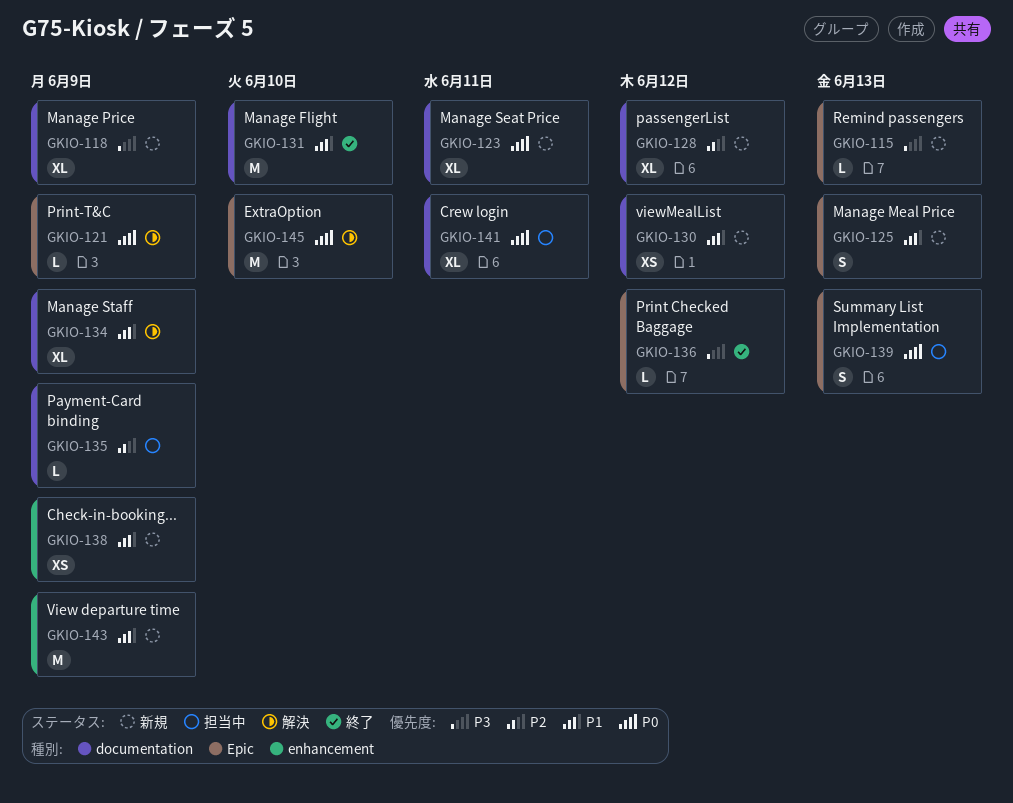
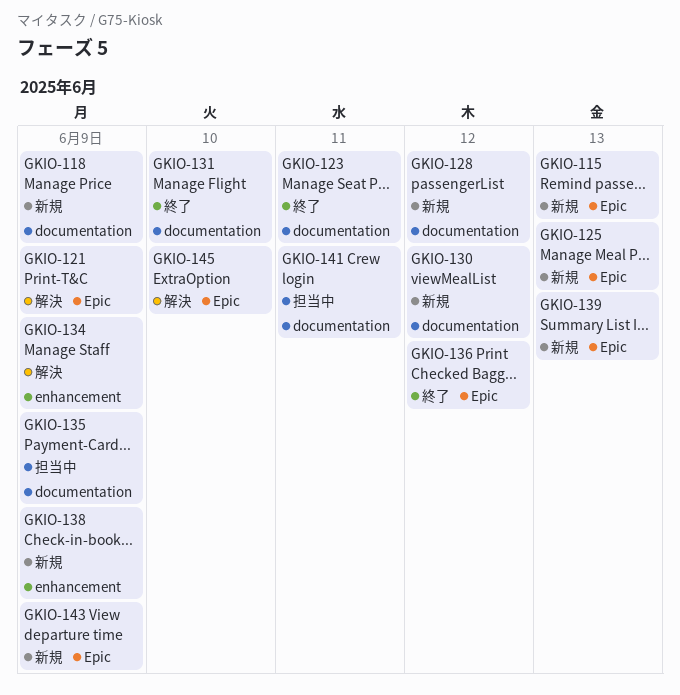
GKIO-123, status: 新規 -> 終了
GKIO-134, label: documentation -> enhancement
GKIO-139, status: 担当中 -> 新規
GKIO-143, label: enhancement -> Epic

